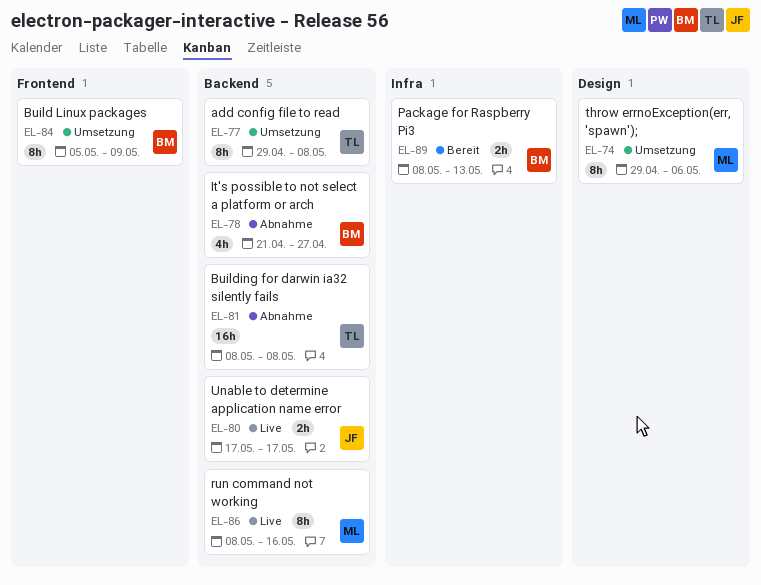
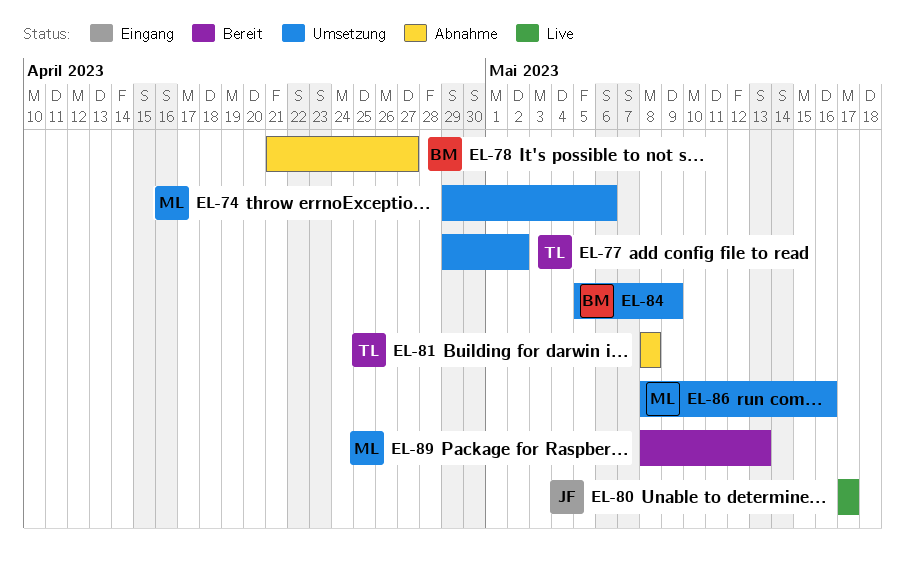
EL-77, due: May 8 -> May 2
EL-86, status: Live -> Umsetzung
EL-89, owner: BM -> ML

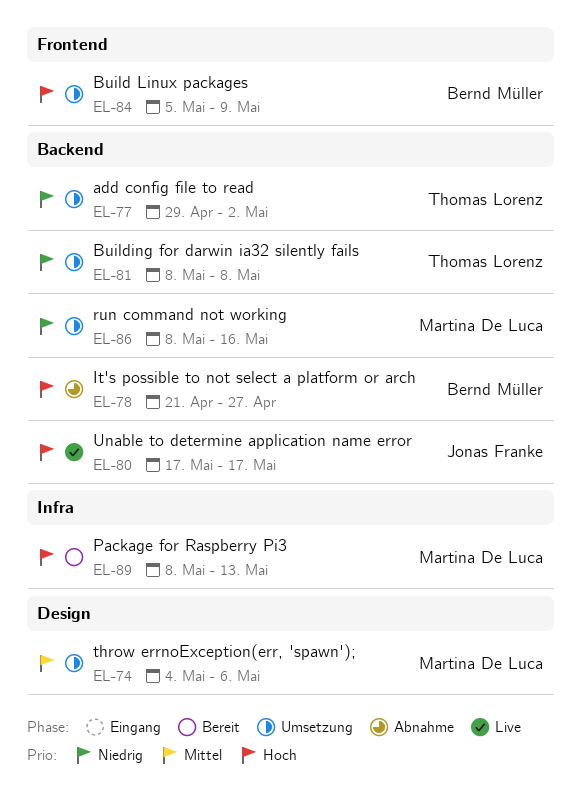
EL-74, start: Apr 29 -> May 4
EL-81, status: Abnahme -> Umsetzung

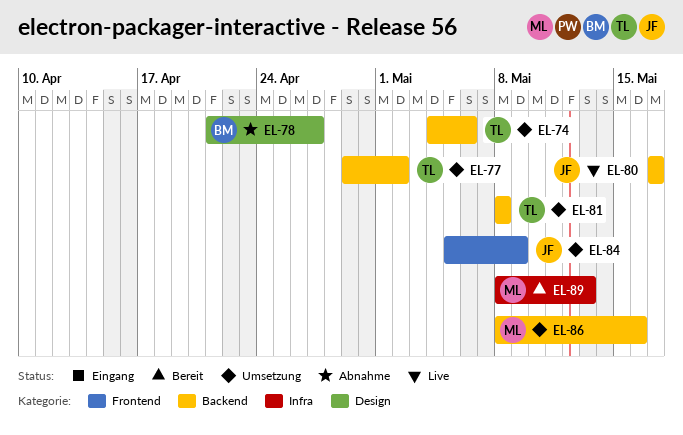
EL-74, owner: Martina De Luca -> Thomas Lorenz
EL-74, label: Design -> Backend
EL-78, label: Backend -> Design
EL-84, owner: Bernd Müller -> Jonas Franke

